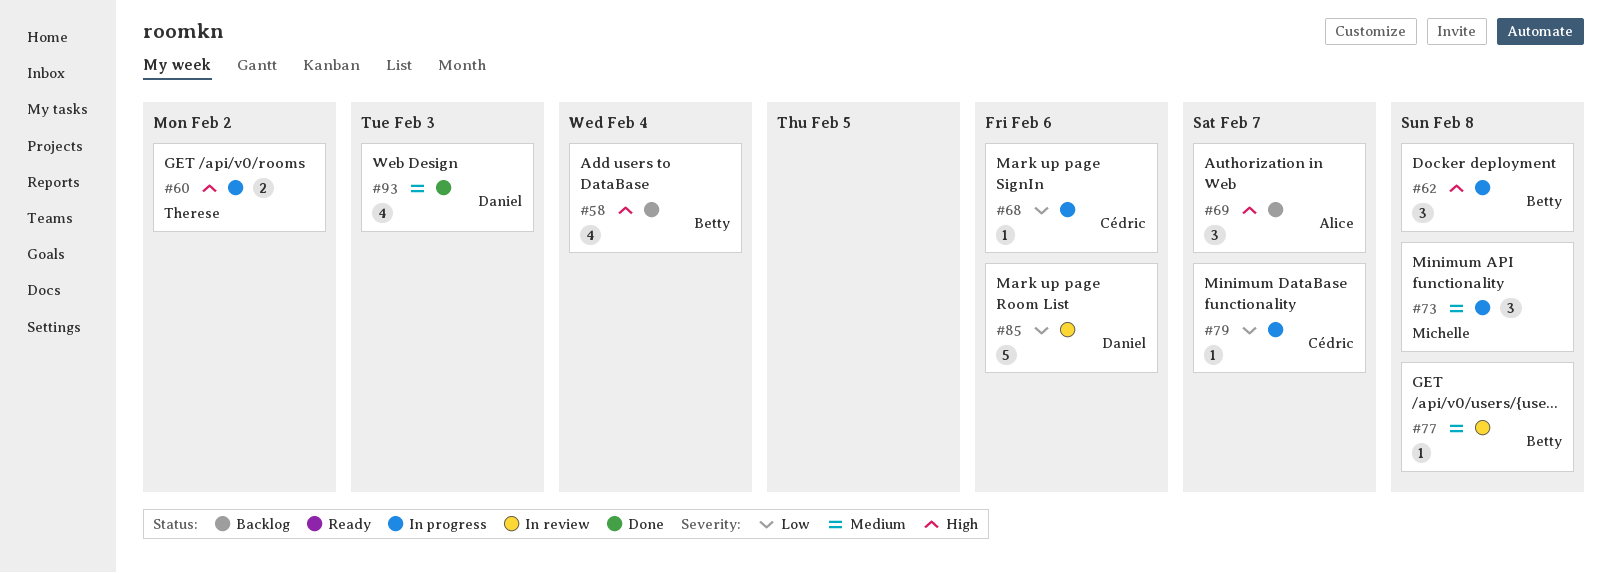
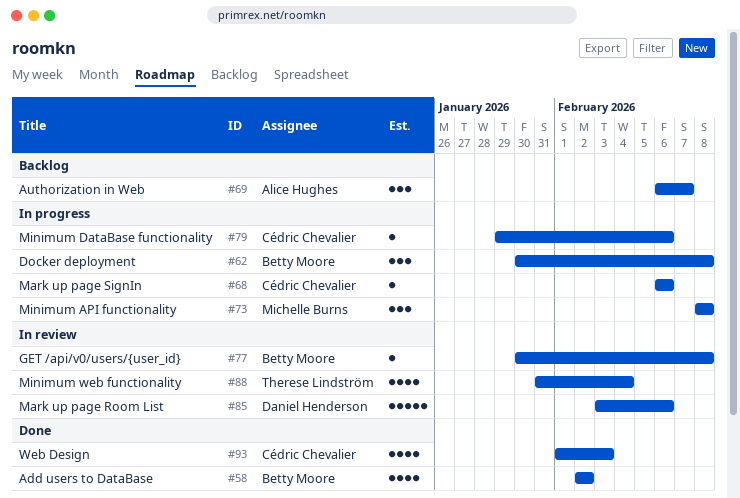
#58, status: Backlog -> Done
#58, due: Feb 4 -> Feb 2
#60: present -> none
#79, due: Feb 7 -> Feb 6
#88: none -> present
#93, owner: Daniel Henderson -> Cédric Chevalier

